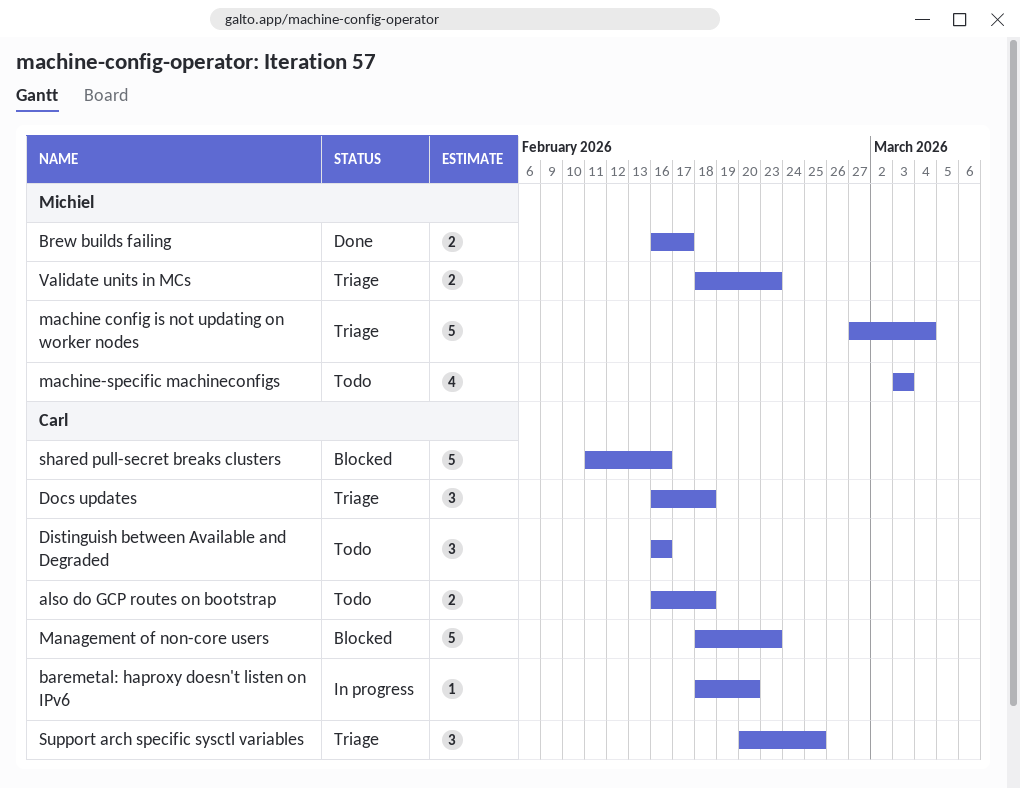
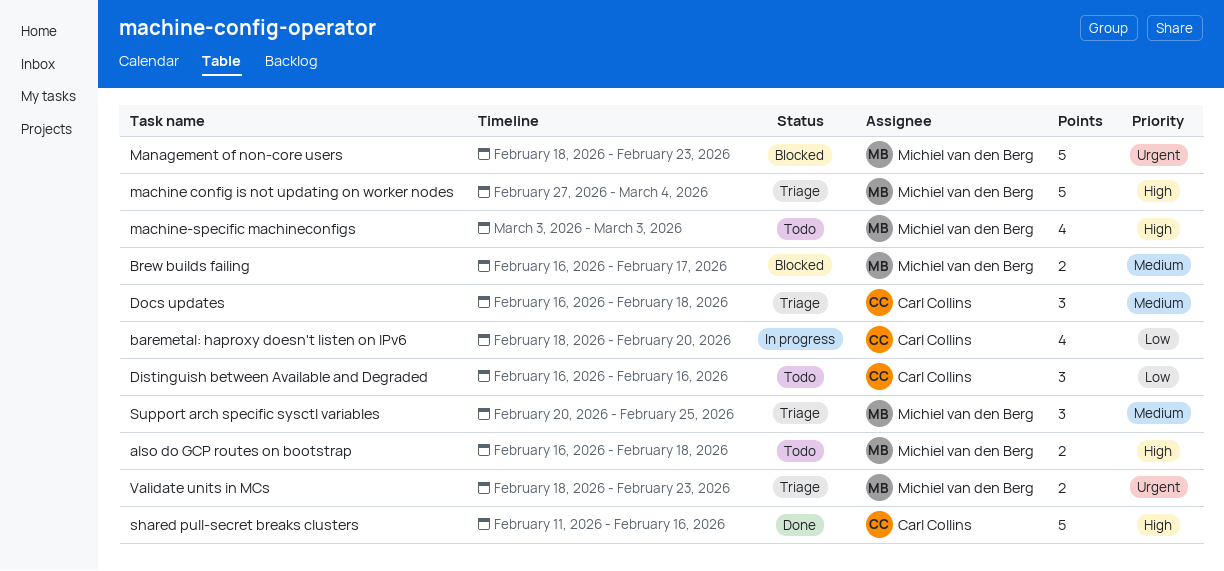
also do GCP routes on bootstrap, owner: Carl Collins -> Michiel van den Berg
baremetal: haproxy doesn't listen on IPv6, estimate: 1 -> 4
Brew builds failing, status: Done -> Blocked
Management of non-core users, owner: Carl Collins -> Michiel van den Berg
shared pull-secret breaks clusters, status: Blocked -> Done
Support arch specific sysctl variables, owner: Carl Collins -> Michiel van den Berg

